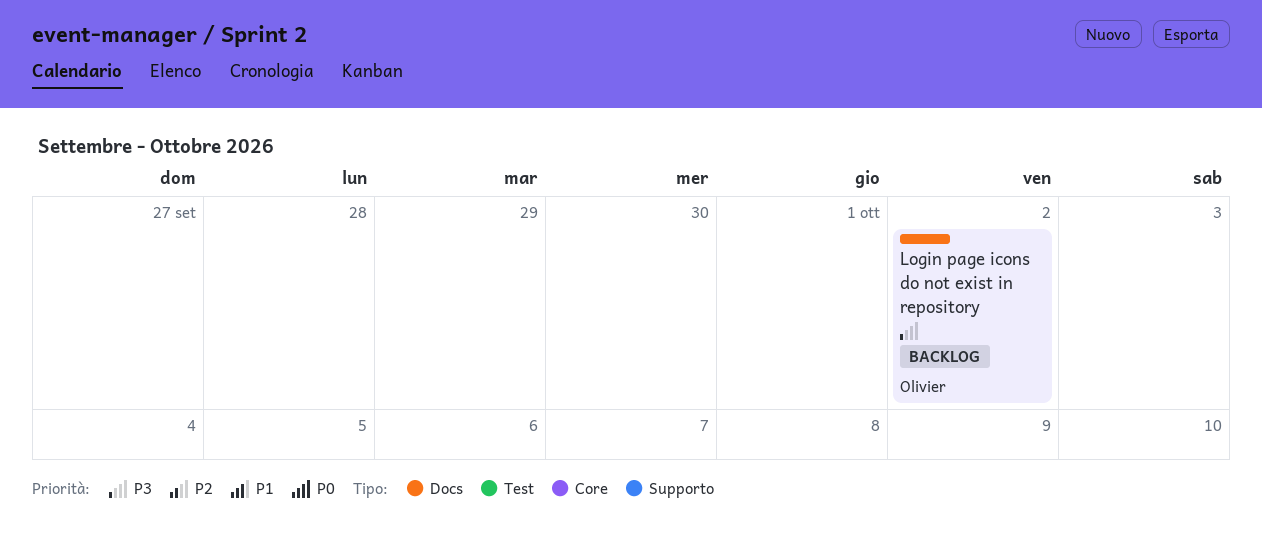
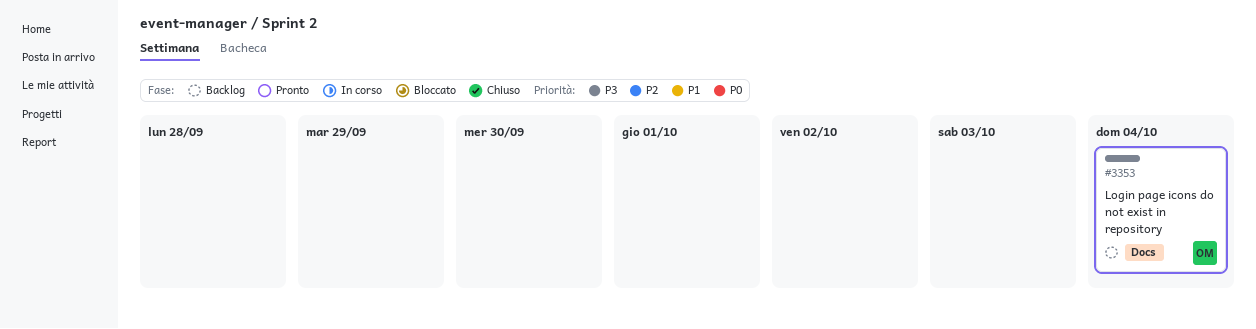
Login page icons do not exist in repository, due: Oct 2 -> Oct 4

